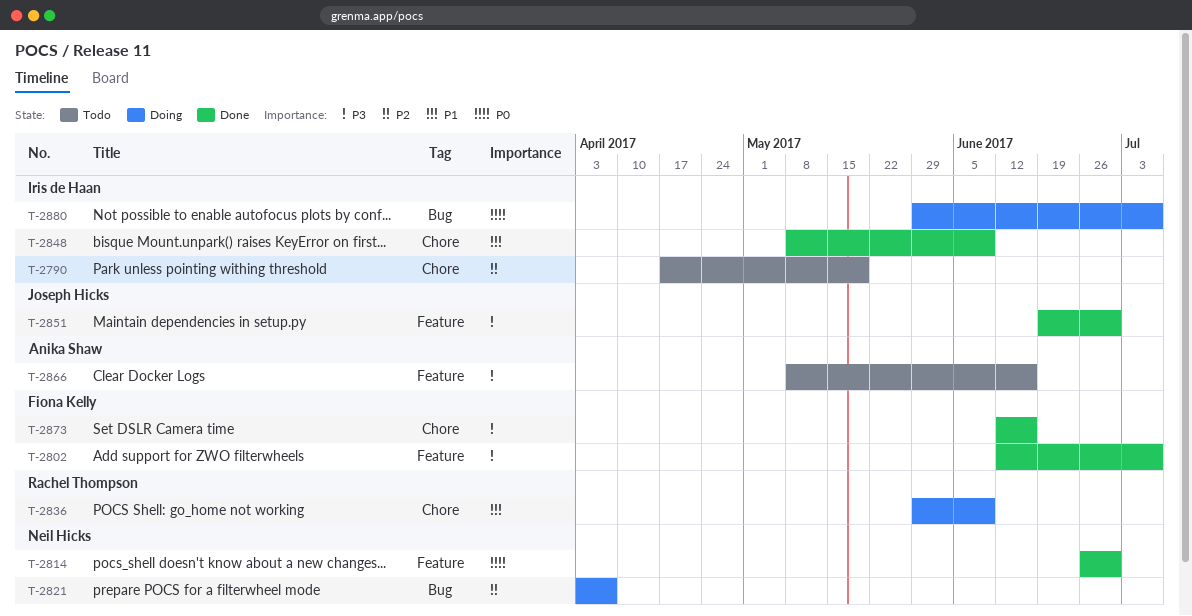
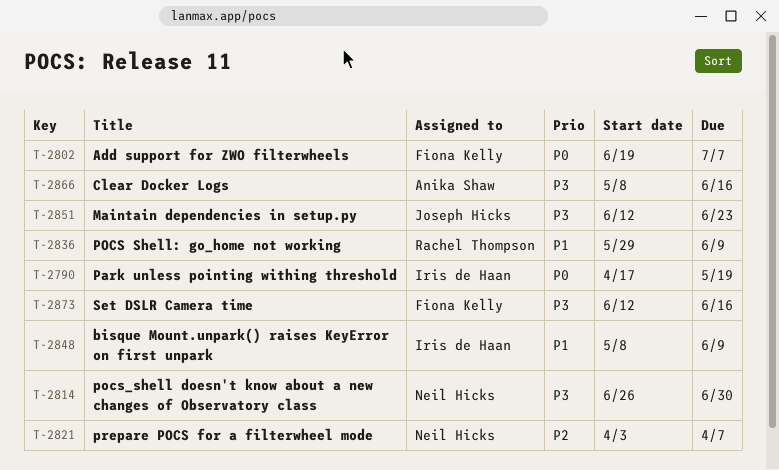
T-2790, priority: P2 -> P0
T-2802, priority: P3 -> P0
T-2802, start: Jun 12 -> Jun 19
T-2814, priority: P0 -> P3
T-2851, start: Jun 19 -> Jun 12
T-2851, due: Jun 30 -> Jun 23
T-2880: present -> none

